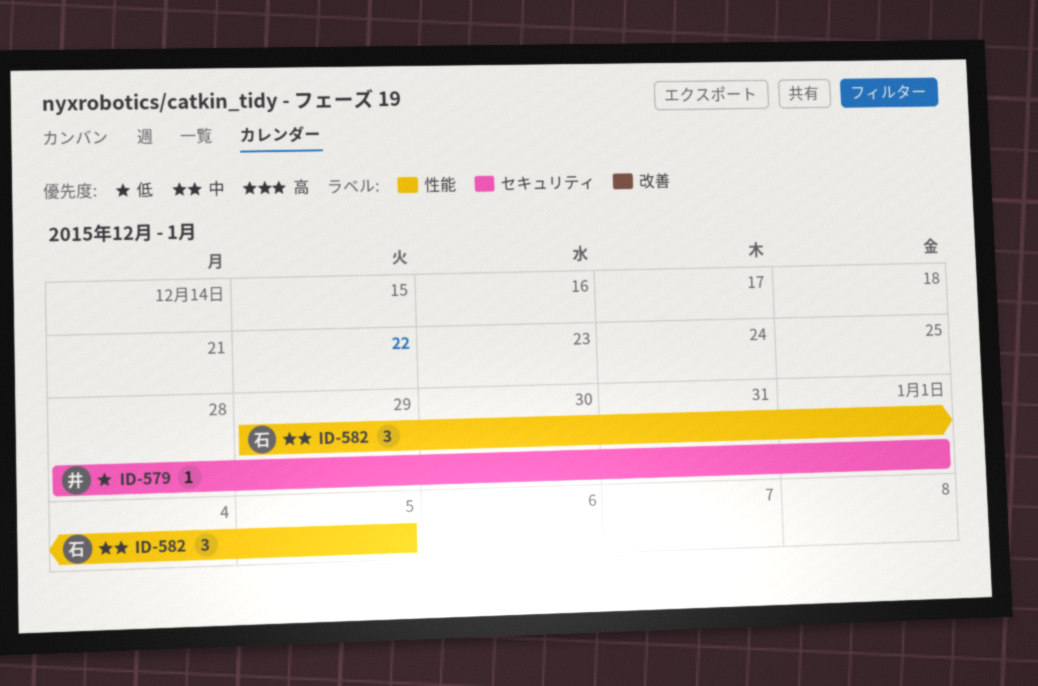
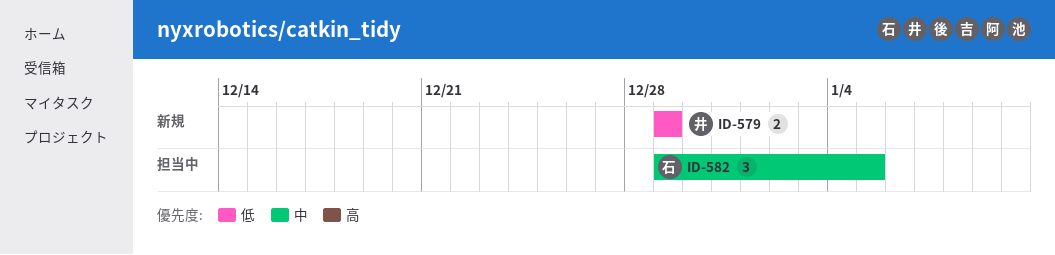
ID-579, estimate: 1 -> 2
ID-579, start: Dec 28 -> Dec 29
ID-579, due: Jan 1 -> Dec 29

